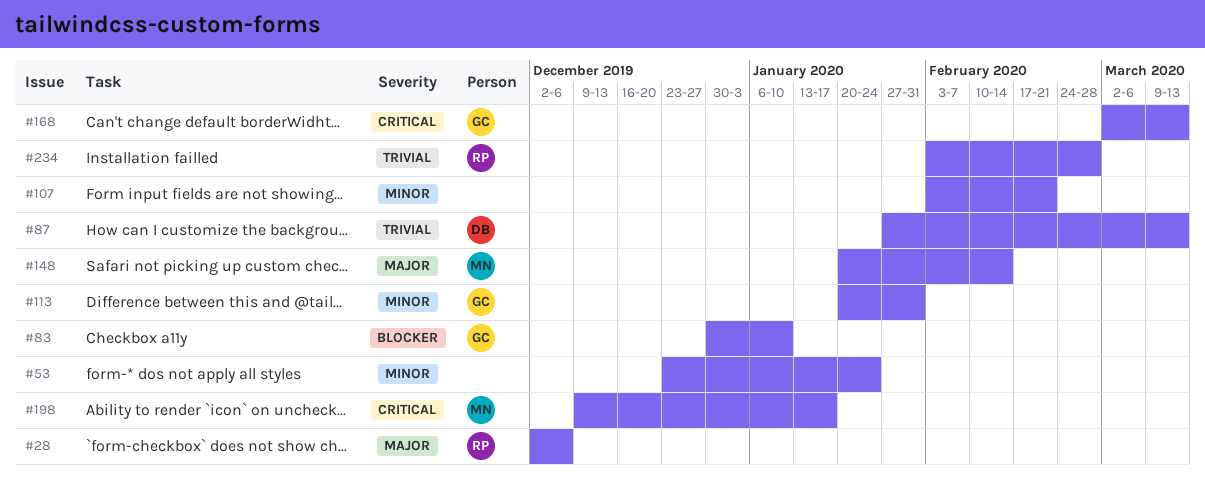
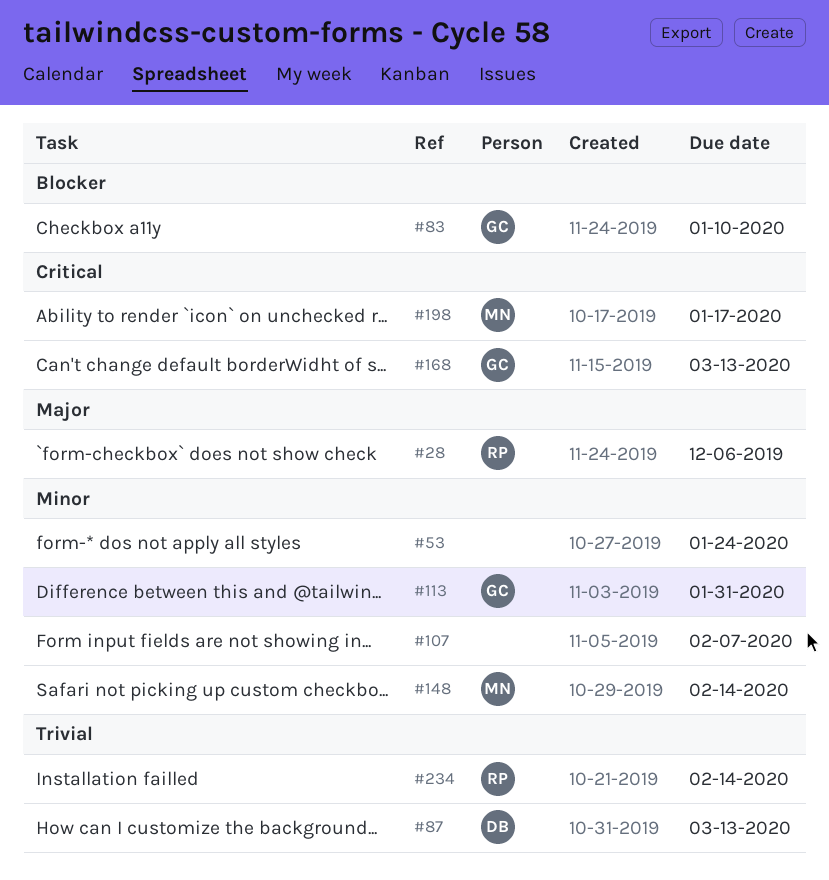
#107, due: Feb 21 -> Feb 7
#148, priority: Major -> Minor
#234, due: Feb 28 -> Feb 14

